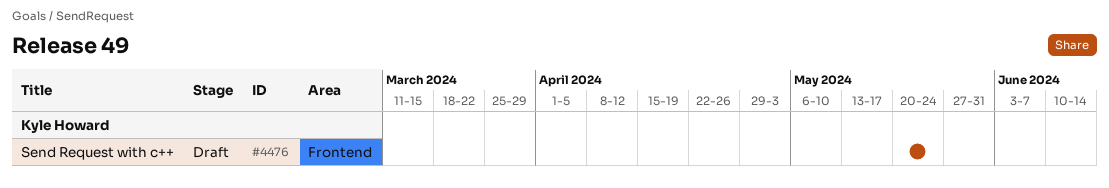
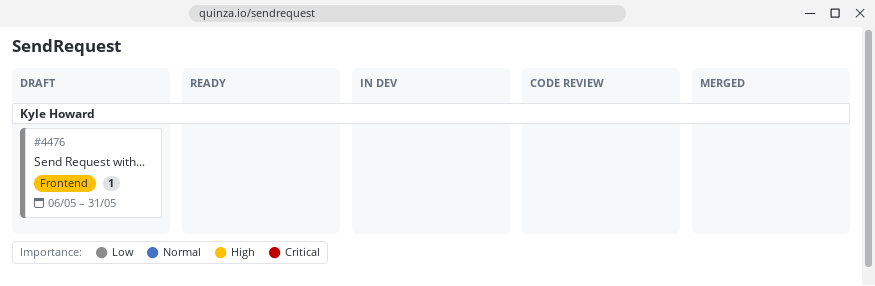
#4476, start: May 20 -> May 6
#4476, due: May 24 -> May 31

